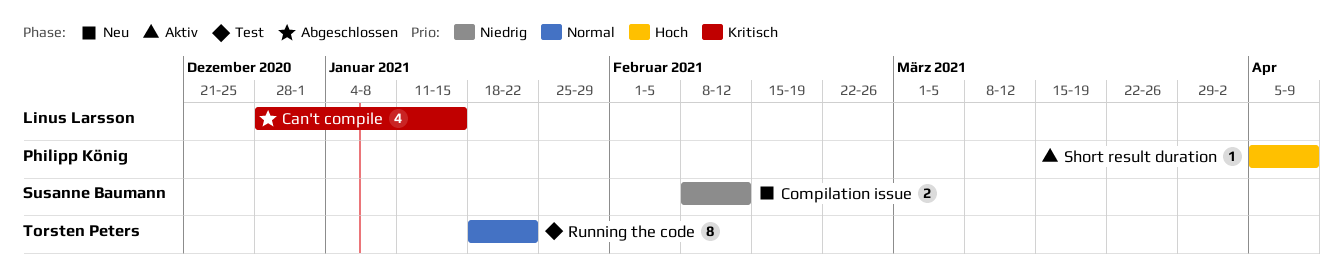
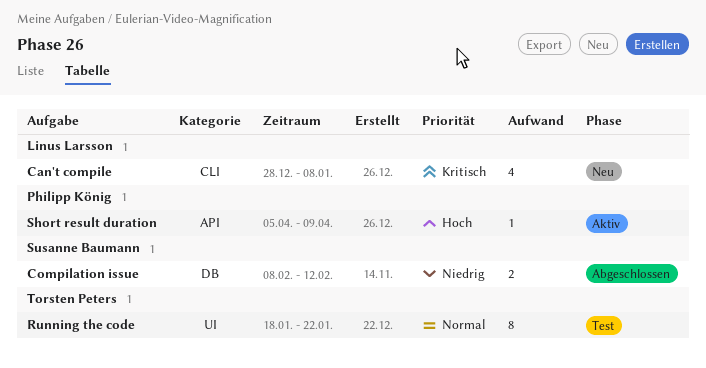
Can't compile, status: Abgeschlossen -> Neu
Can't compile, due: Jan 15 -> Jan 8
Compilation issue, status: Neu -> Abgeschlossen

